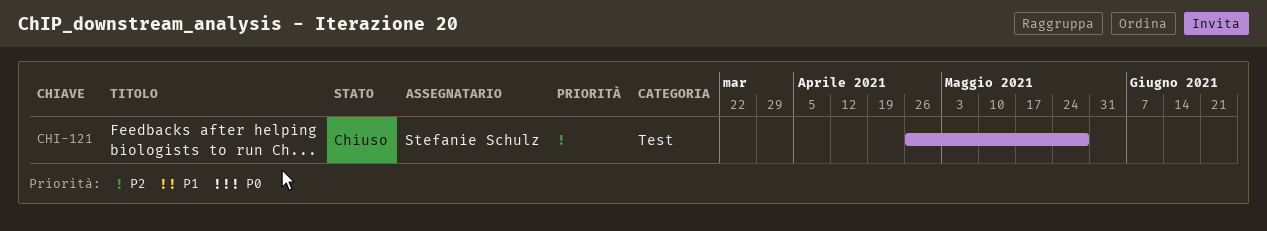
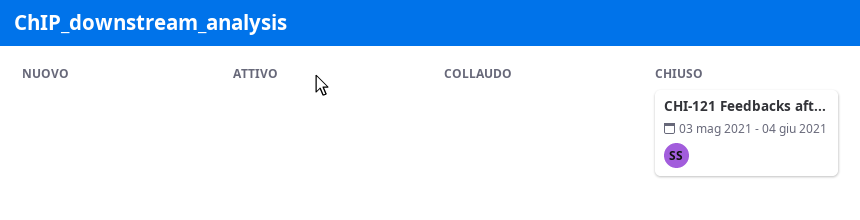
CHI-121, start: Apr 26 -> May 3
CHI-121, due: May 28 -> Jun 4

